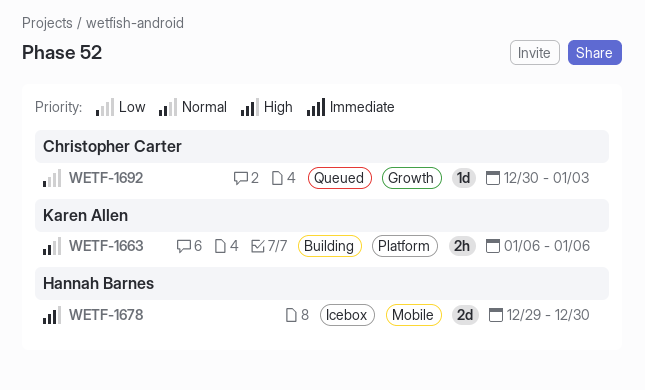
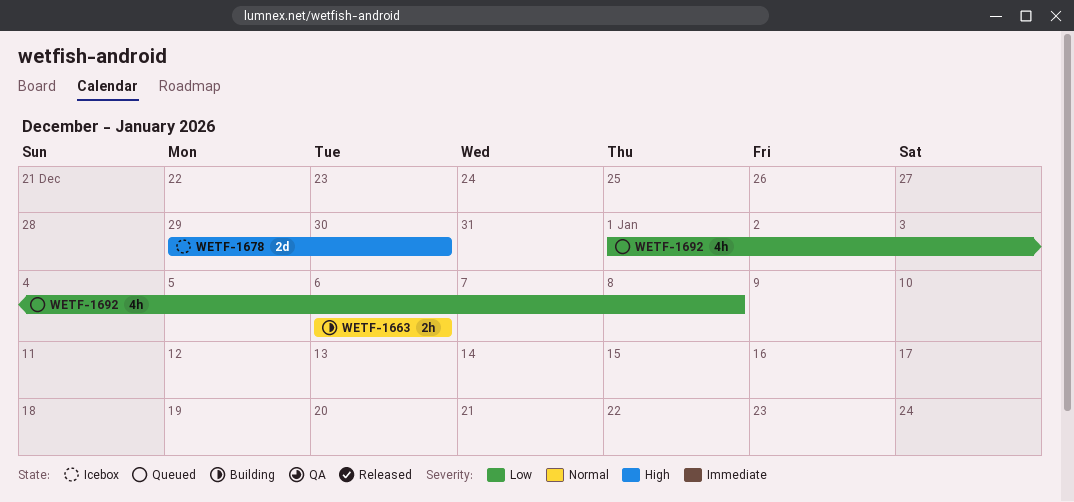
WETF-1692, estimate: 1d -> 4h
WETF-1692, start: Dec 30 -> Jan 1
WETF-1692, due: Jan 3 -> Jan 8

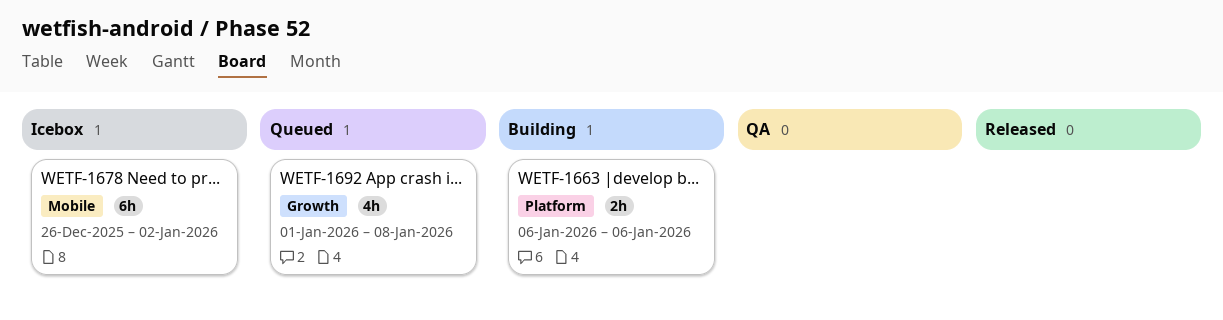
WETF-1678, estimate: 2d -> 6h
WETF-1678, start: Dec 29 -> Dec 26
WETF-1678, due: Dec 30 -> Jan 2

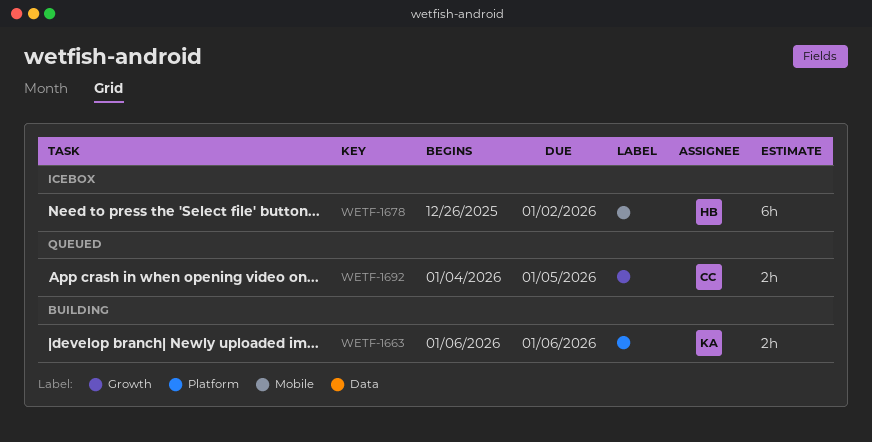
WETF-1692, estimate: 4h -> 2h
WETF-1692, start: Jan 1 -> Jan 4
WETF-1692, due: Jan 8 -> Jan 5

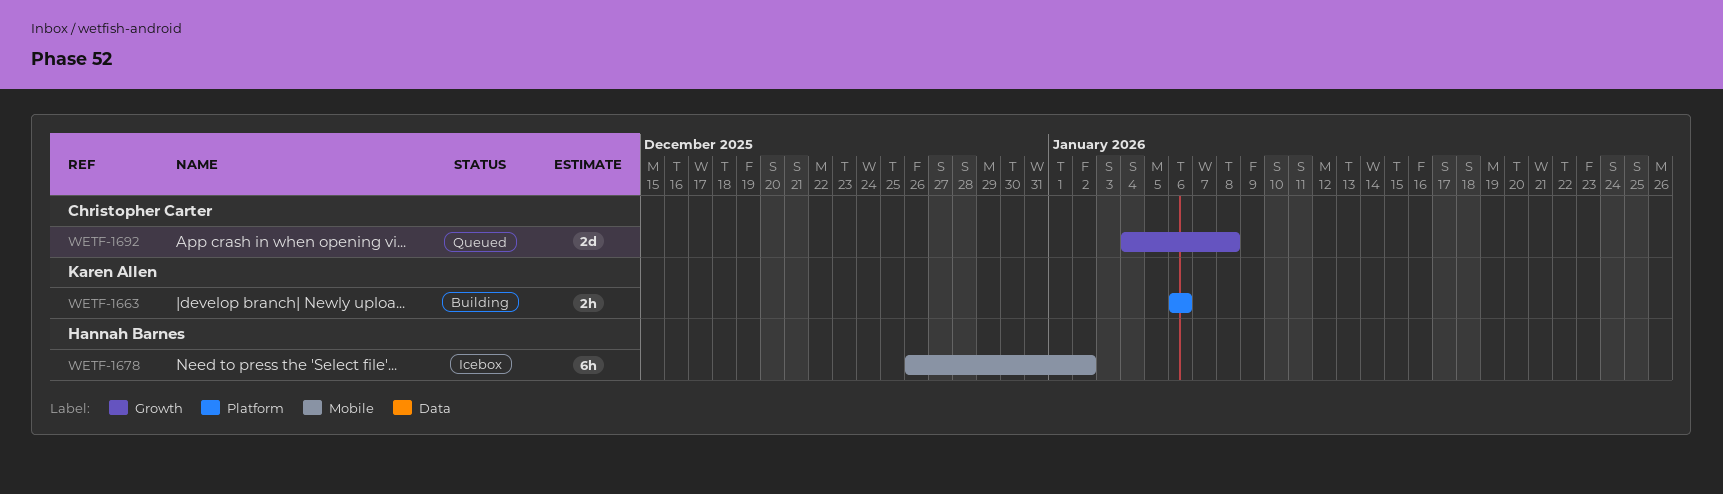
WETF-1692, estimate: 2h -> 2d
WETF-1692, due: Jan 5 -> Jan 8

